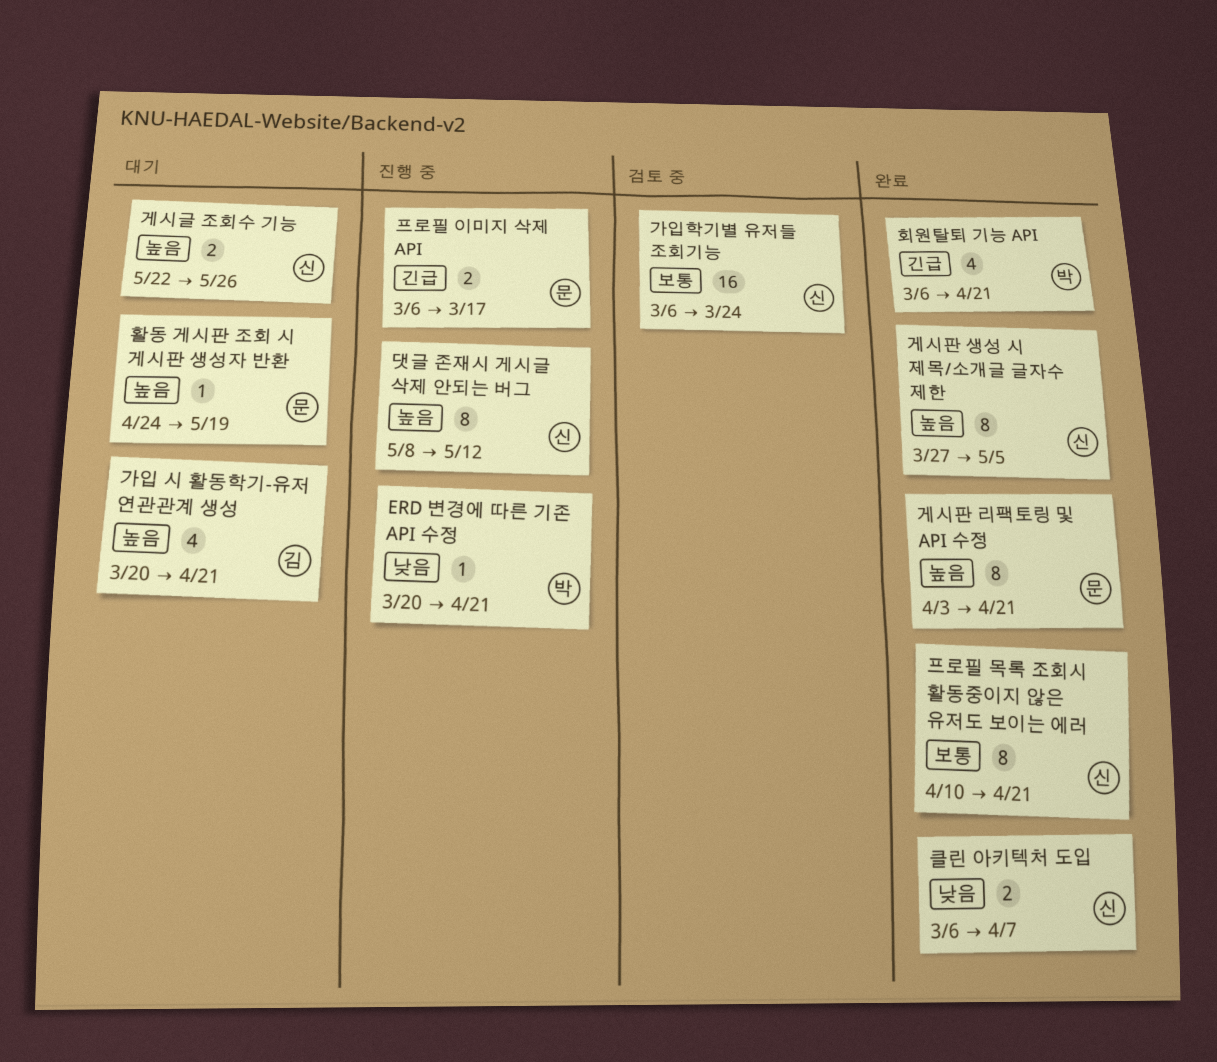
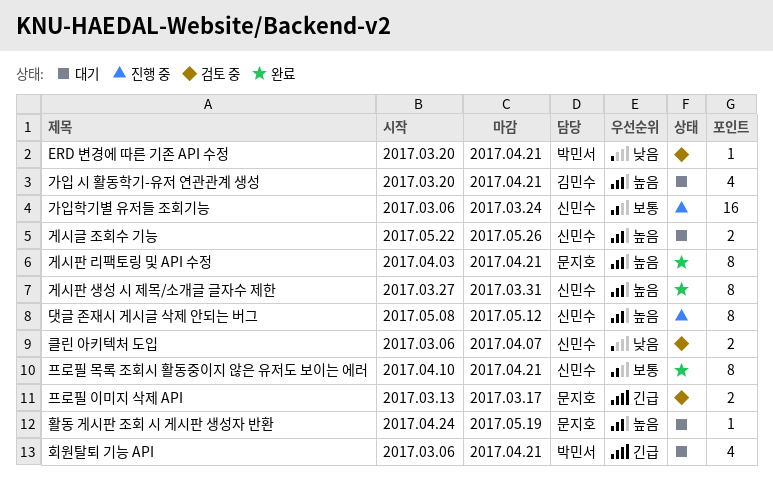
ERD 변경에 따른 기존 API 수정, status: 진행 중 -> 검토 중
가입학기별 유저들 조회기능, status: 검토 중 -> 진행 중
게시판 생성 시 제목/소개글 글자수 제한, due: May 5 -> Mar 31
클린 아키텍처 도입, status: 완료 -> 검토 중
프로필 이미지 삭제 API, status: 진행 중 -> 검토 중
프로필 이미지 삭제 API, start: Mar 6 -> Mar 13
회원탈퇴 기능 API, status: 완료 -> 대기

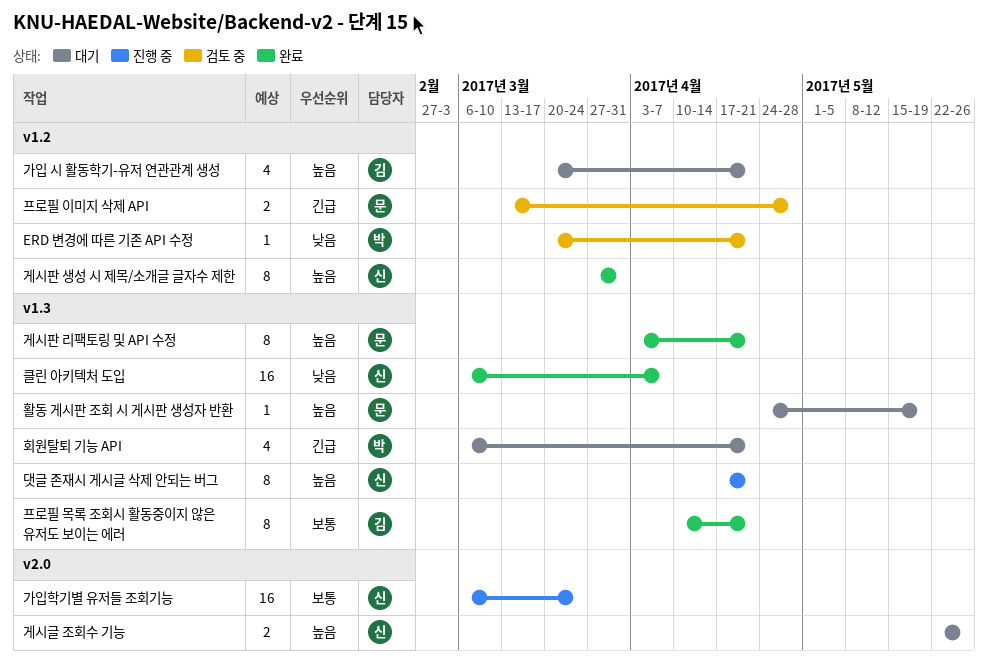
댓글 존재시 게시글 삭제 안되는 버그, start: May 8 -> Apr 17
댓글 존재시 게시글 삭제 안되는 버그, due: May 12 -> Apr 21
클린 아키텍처 도입, status: 검토 중 -> 완료
클린 아키텍처 도입, estimate: 2 -> 16
프로필 목록 조회시 활동중이지 않은 유저도 보이는 에러, owner: 신민수 -> 김민수
프로필 이미지 삭제 API, due: Mar 17 -> Apr 28

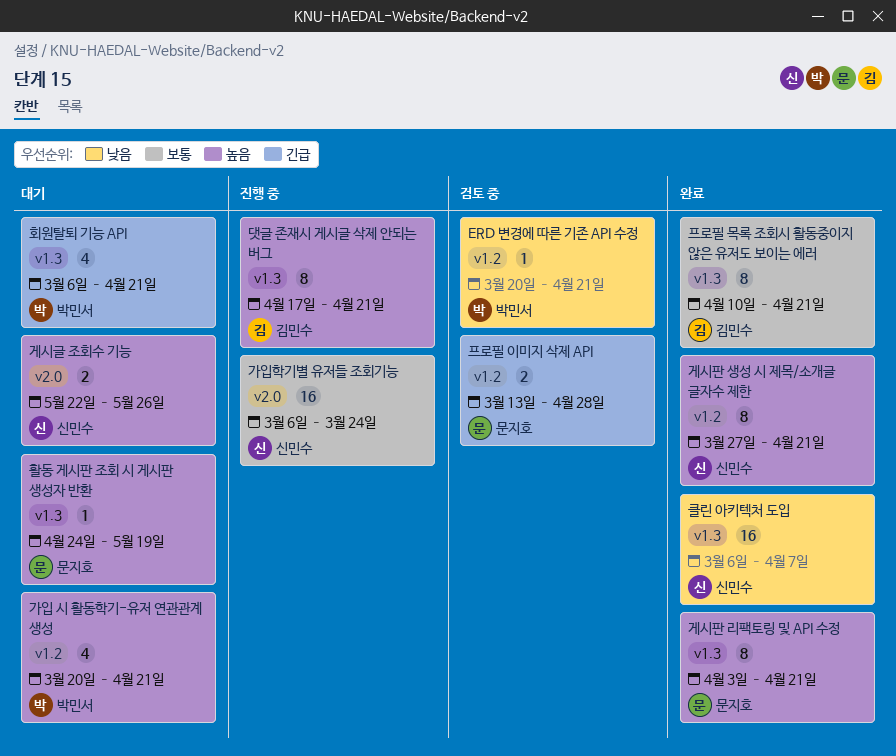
가입 시 활동학기-유저 연관관계 생성, owner: 김민수 -> 박민서
게시판 생성 시 제목/소개글 글자수 제한, due: Mar 31 -> Apr 21
댓글 존재시 게시글 삭제 안되는 버그, owner: 신민수 -> 김민수

